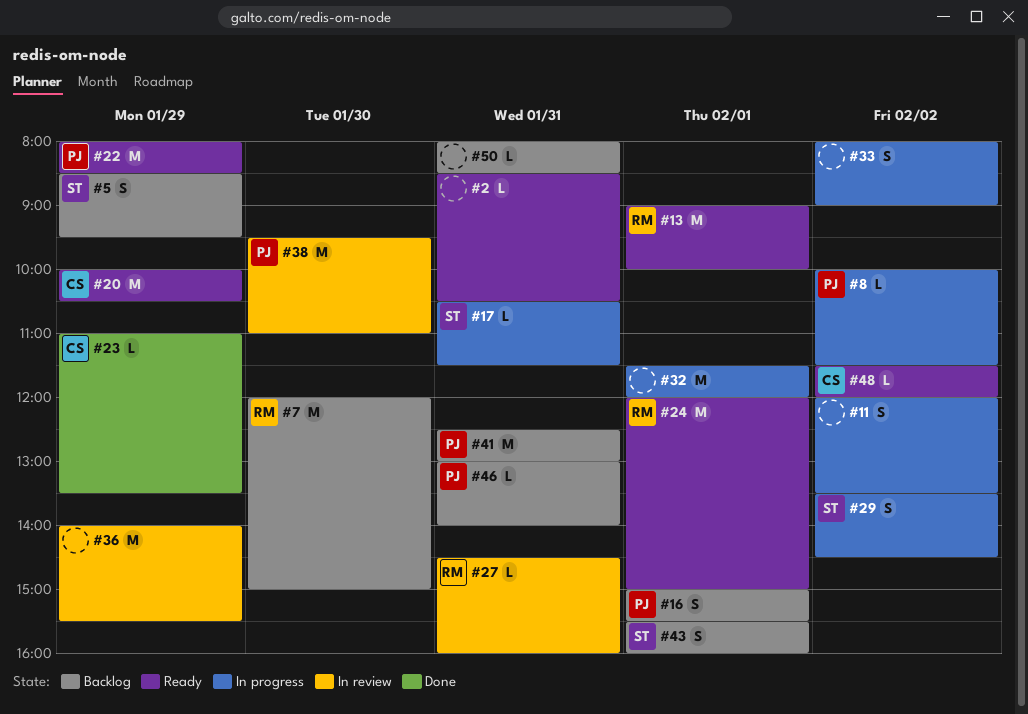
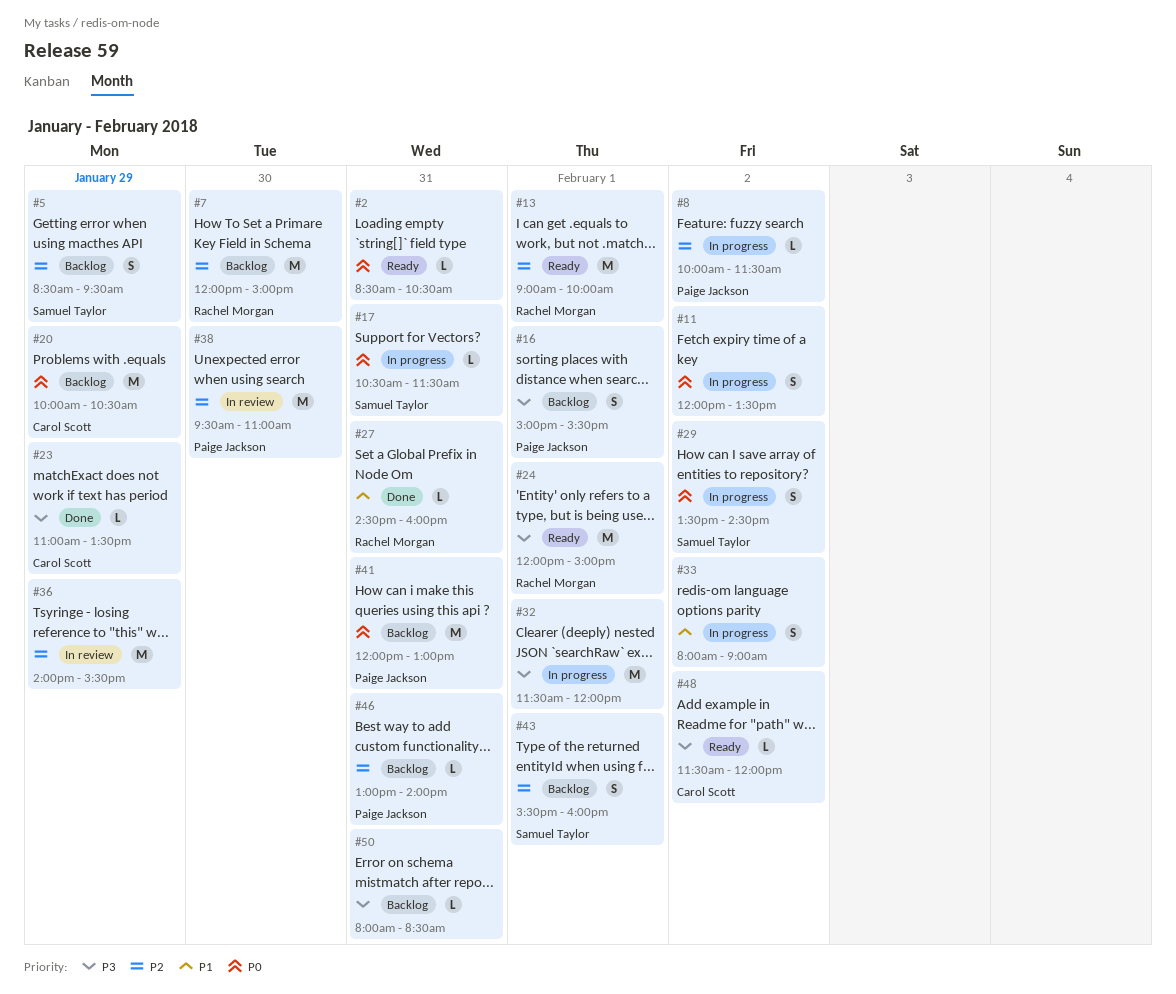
#20, status: Ready -> Backlog
#22: present -> none
#27, status: In review -> Done
#41, begins: 12:30 -> 12:00

